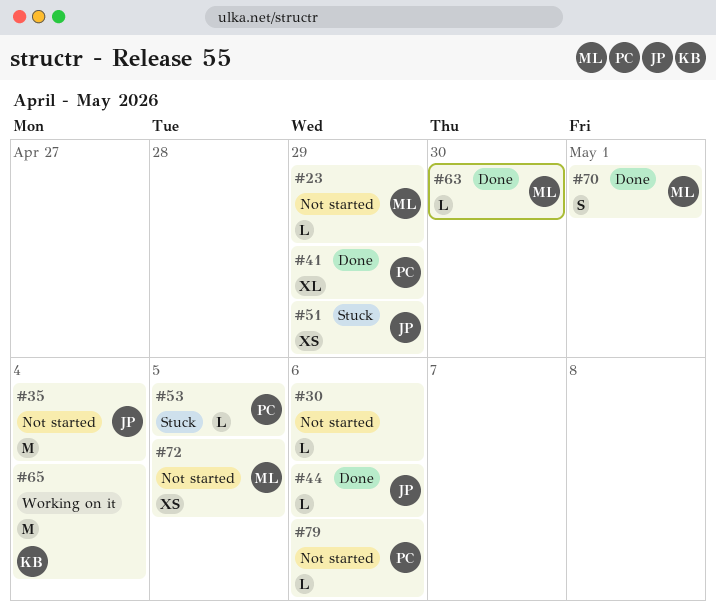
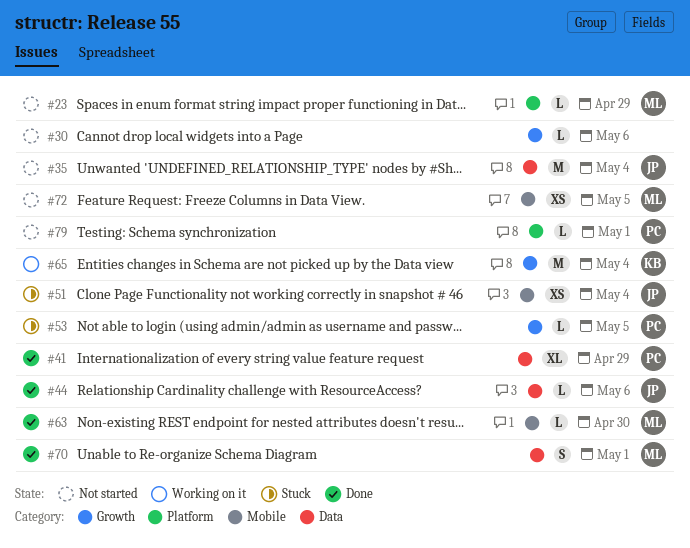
#51, due: Apr 29 -> May 4
#79, due: May 6 -> May 1

